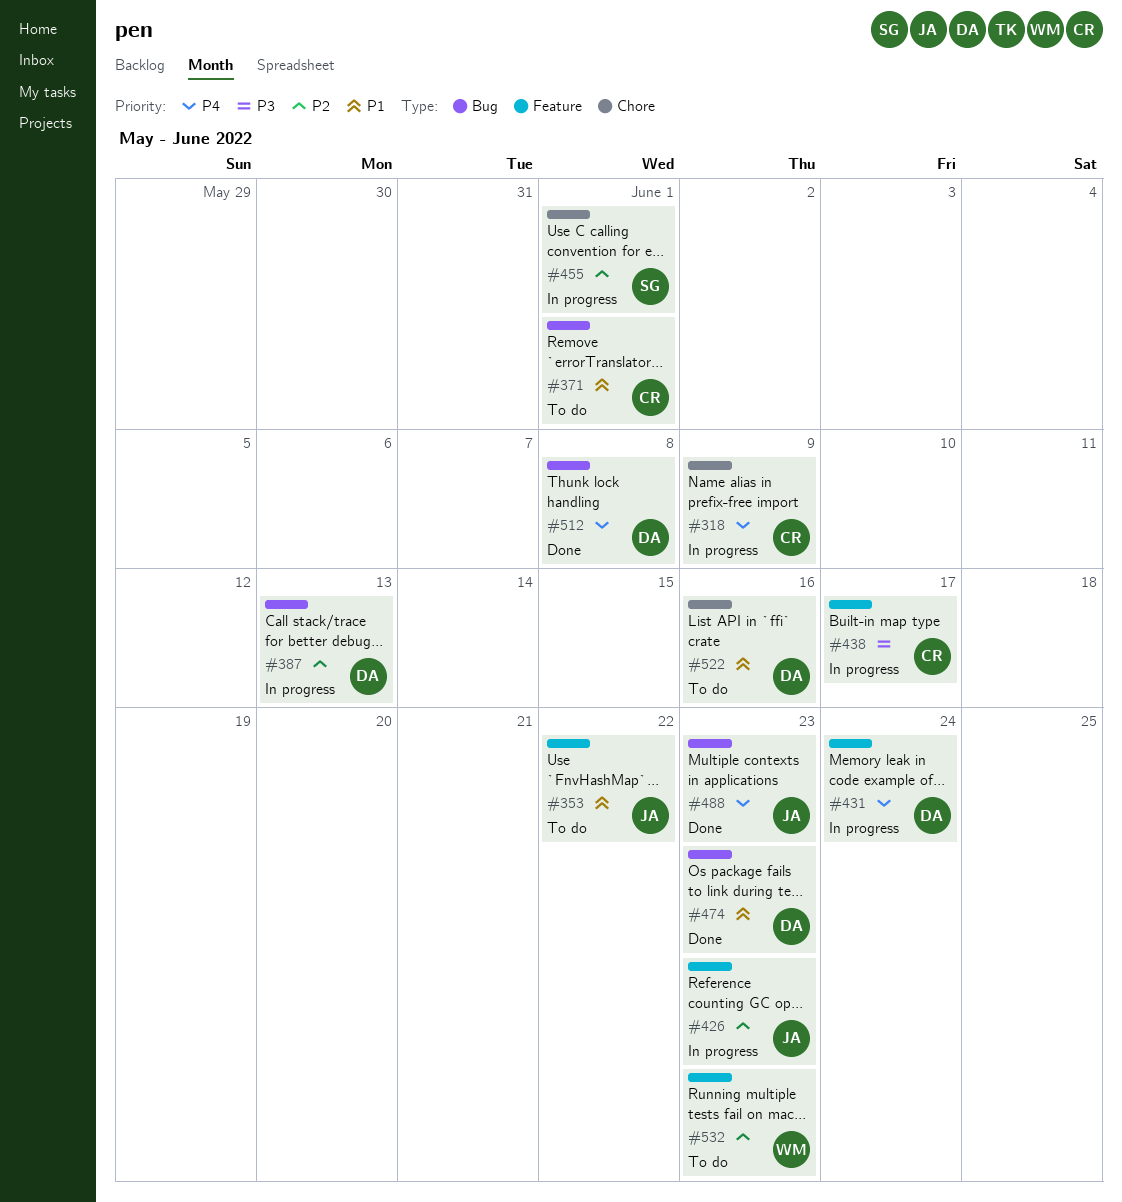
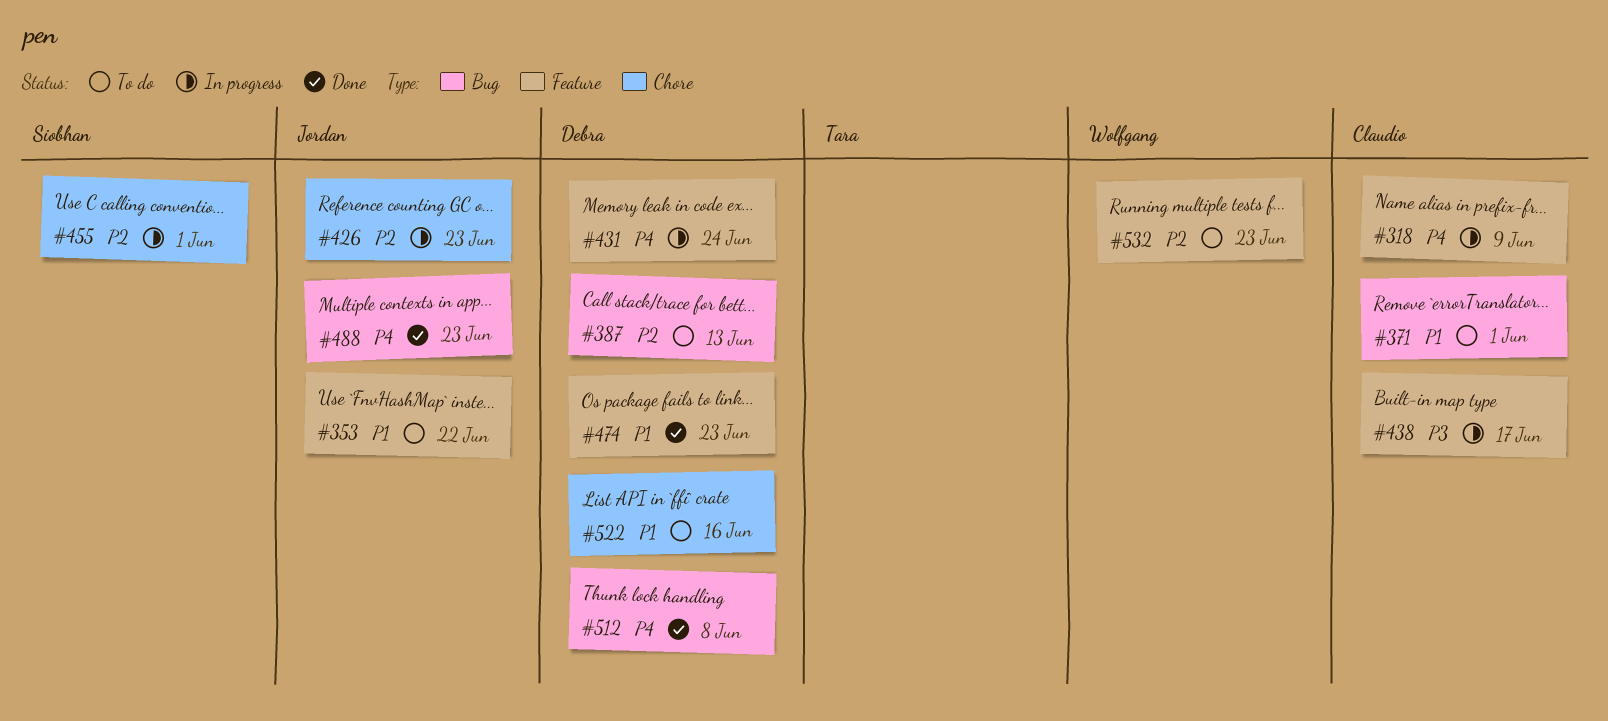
#318, label: Chore -> Feature
#387, status: In progress -> To do
#426, label: Feature -> Chore
#474, label: Bug -> Feature

